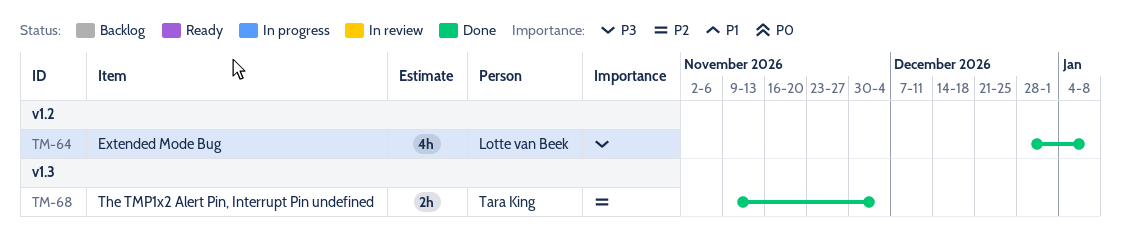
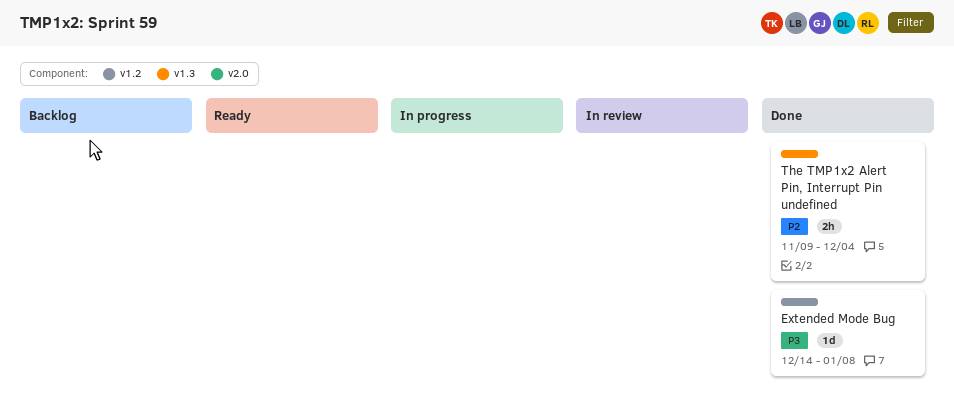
Extended Mode Bug, estimate: 4h -> 1d
Extended Mode Bug, start: Dec 28 -> Dec 14

